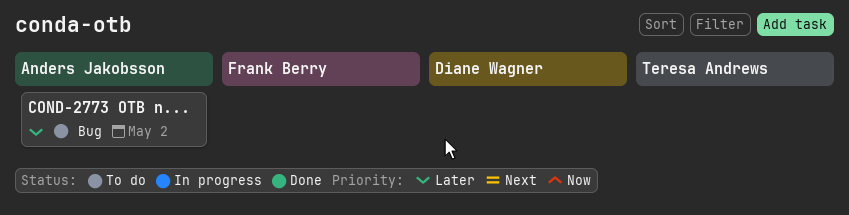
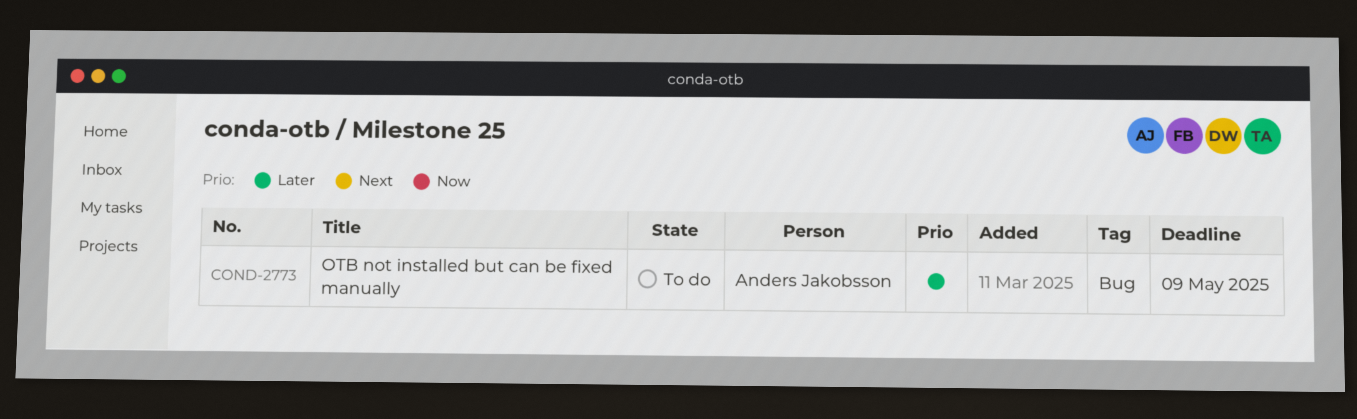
COND-2773, due: May 2 -> May 9

